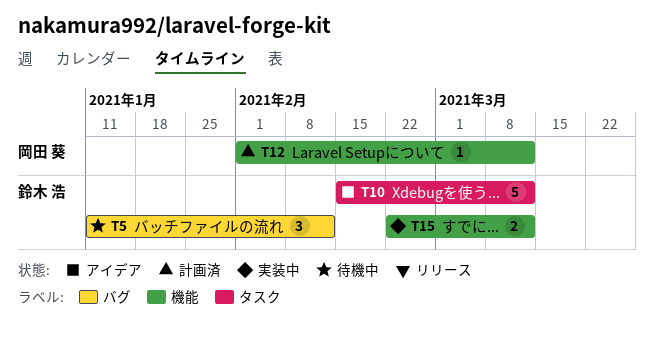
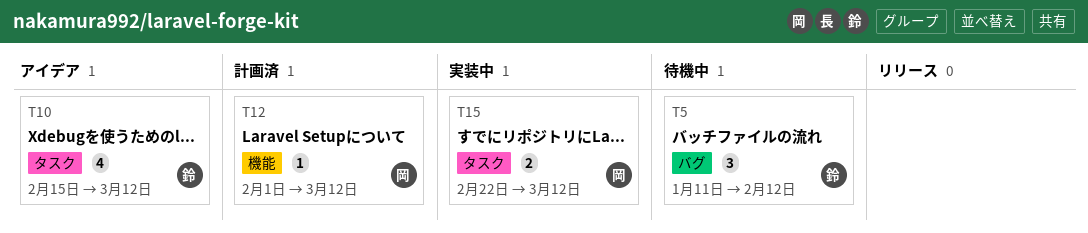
T10, estimate: 5 -> 4
T15, owner: 鈴木 浩 -> 岡田 葵
T15, label: 機能 -> タスク

